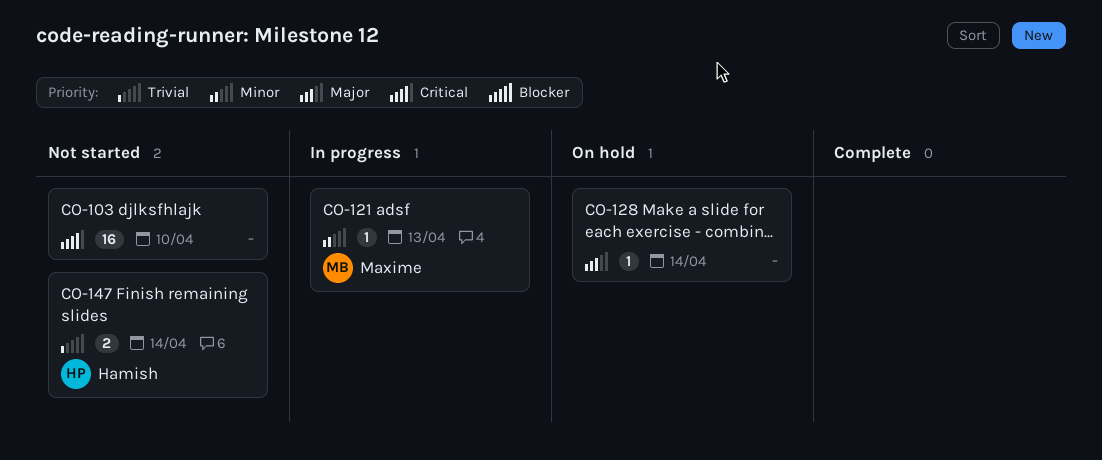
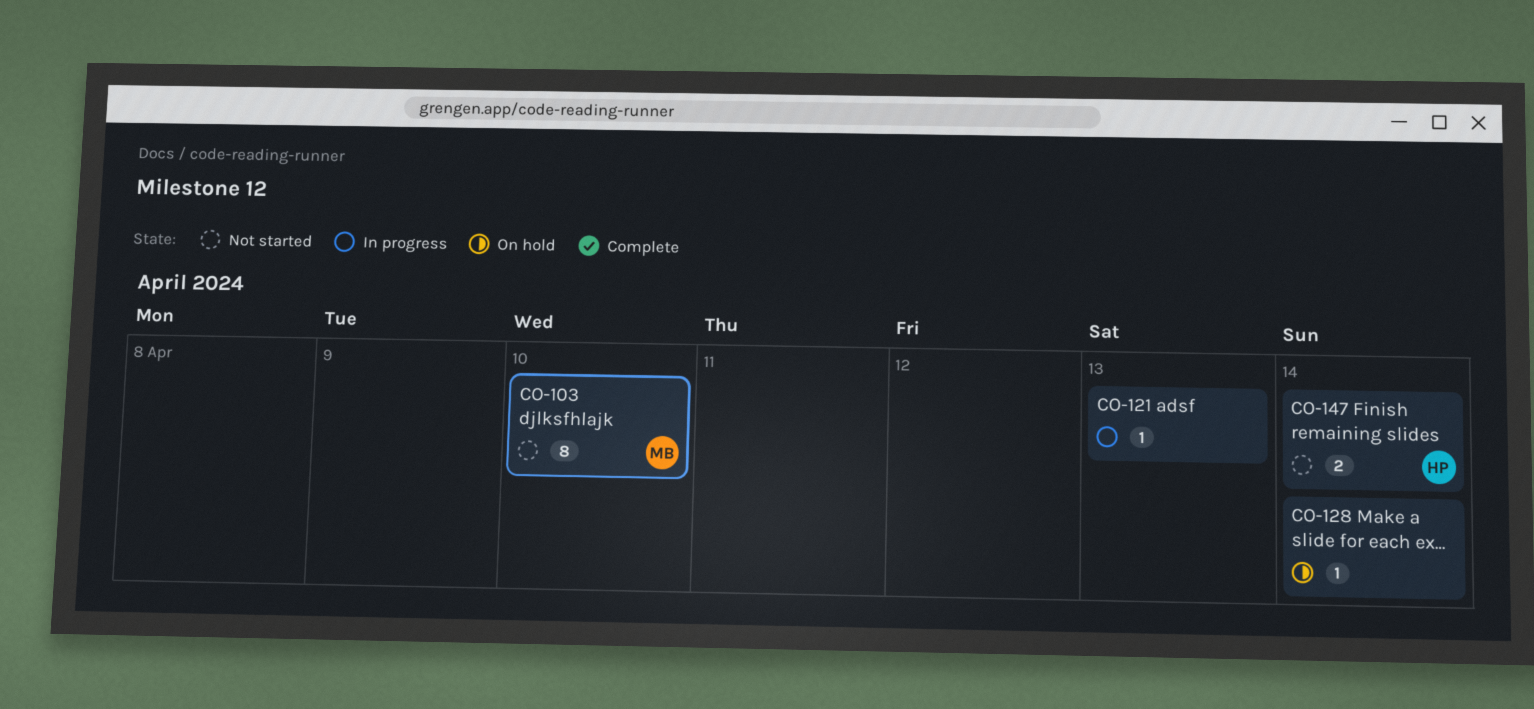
CO-103, owner: none -> Maxime
CO-103, estimate: 16 -> 8
CO-121, owner: Maxime -> none

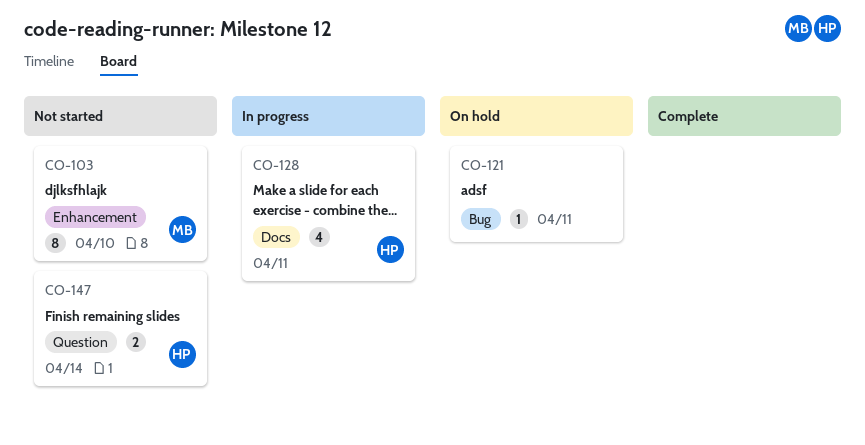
CO-121, status: In progress -> On hold
CO-121, due: Apr 13 -> Apr 11
CO-128, status: On hold -> In progress
CO-128, owner: none -> HP
CO-128, estimate: 1 -> 4
CO-128, due: Apr 14 -> Apr 11

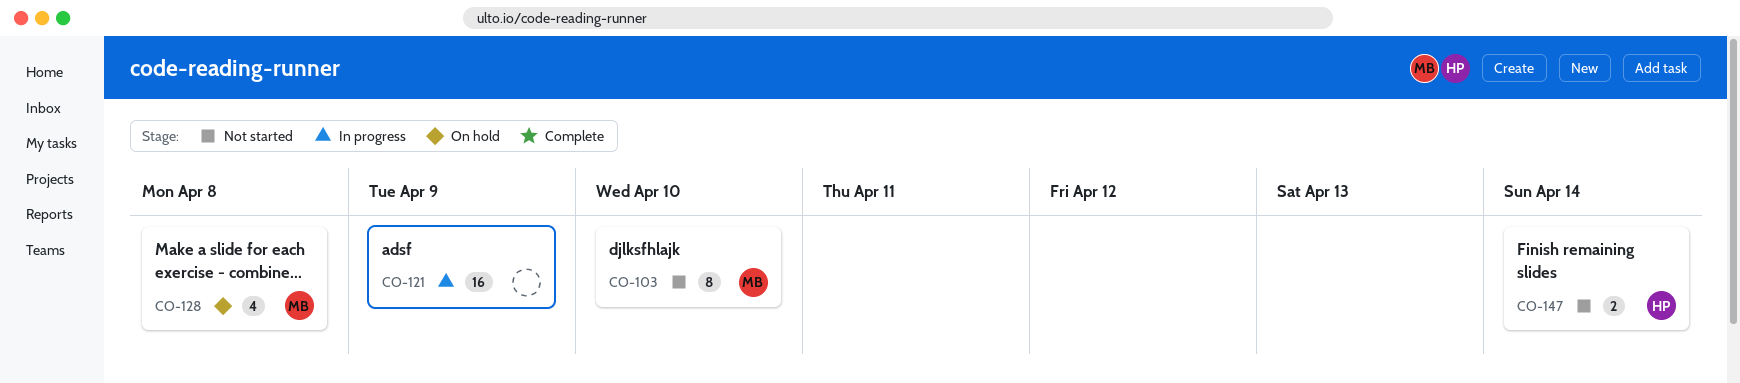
CO-121, status: On hold -> In progress
CO-121, estimate: 1 -> 16
CO-121, due: Apr 11 -> Apr 9
CO-128, status: In progress -> On hold
CO-128, owner: HP -> MB
CO-128, due: Apr 11 -> Apr 8

